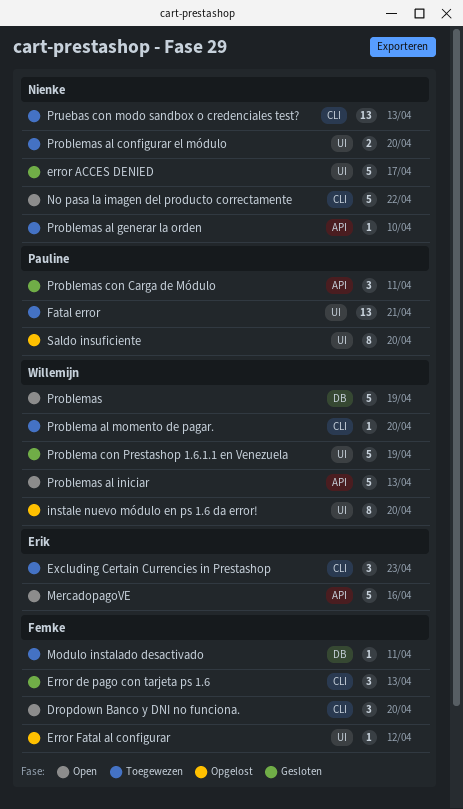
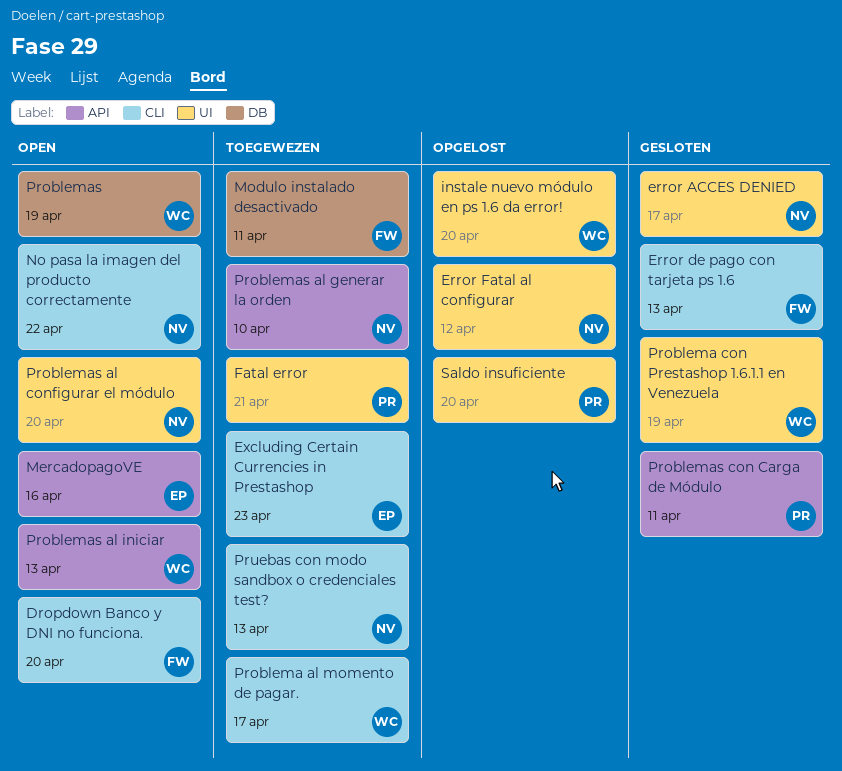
Error Fatal al configurar, owner: Femke -> Nienke
Problema al momento de pagar., due: Apr 20 -> Apr 17
Problemas al configurar el módulo, status: Toegewezen -> Open

